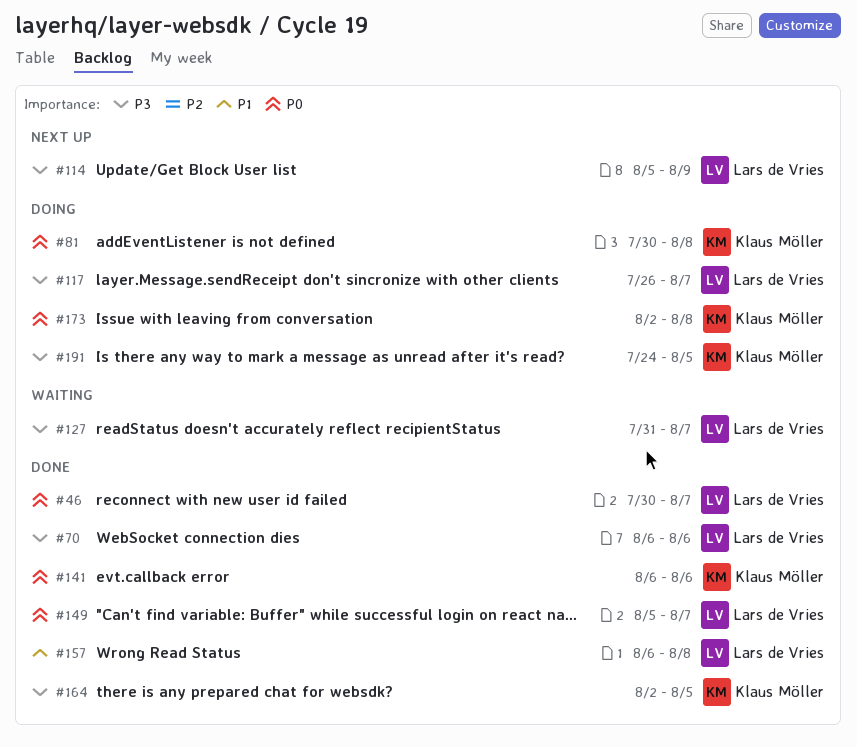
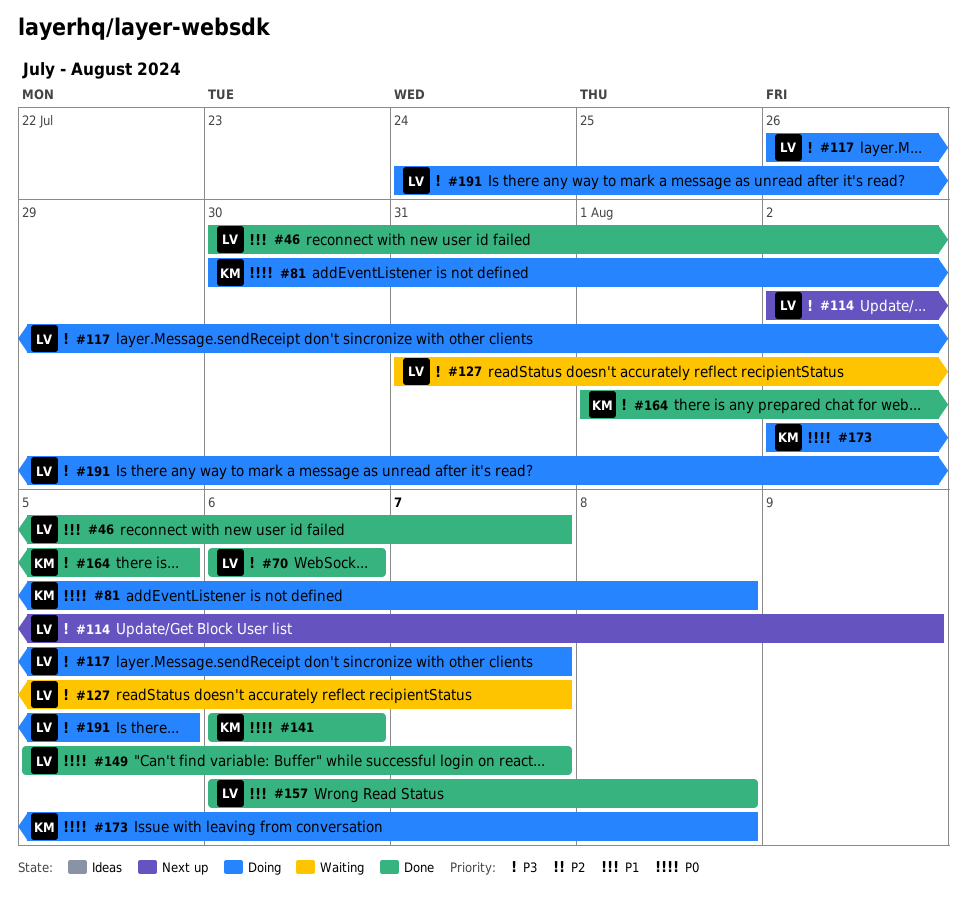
#46, priority: P0 -> P1
#114, start: Aug 5 -> Aug 2
#164, start: Aug 2 -> Aug 1
#191, owner: Klaus Möller -> Lars de Vries

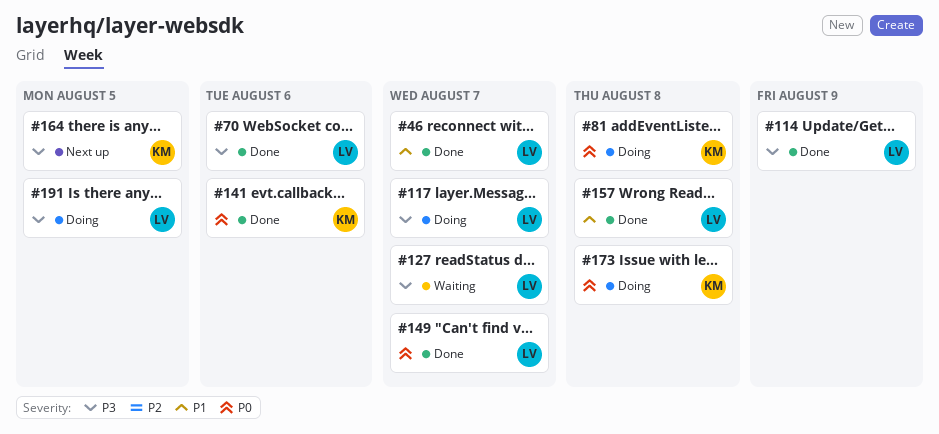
#114, status: Next up -> Done
#164, status: Done -> Next up

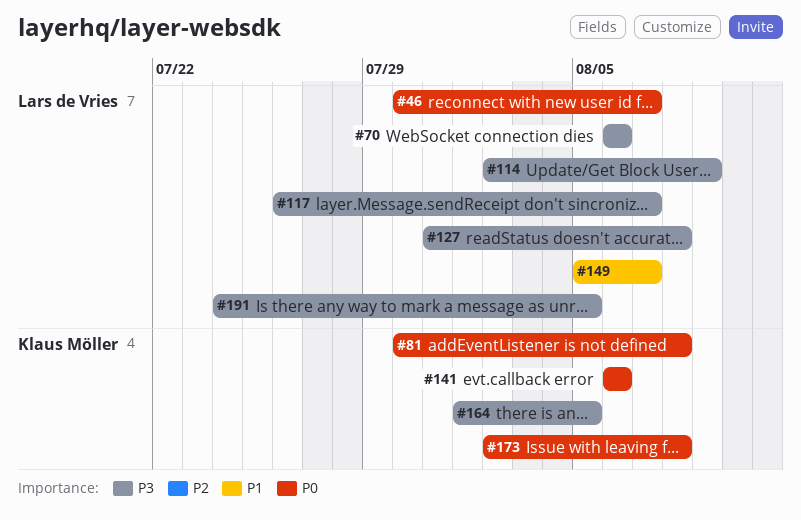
#46, priority: P1 -> P0
#127, due: Aug 7 -> Aug 8
#149, priority: P0 -> P1
#157: present -> none

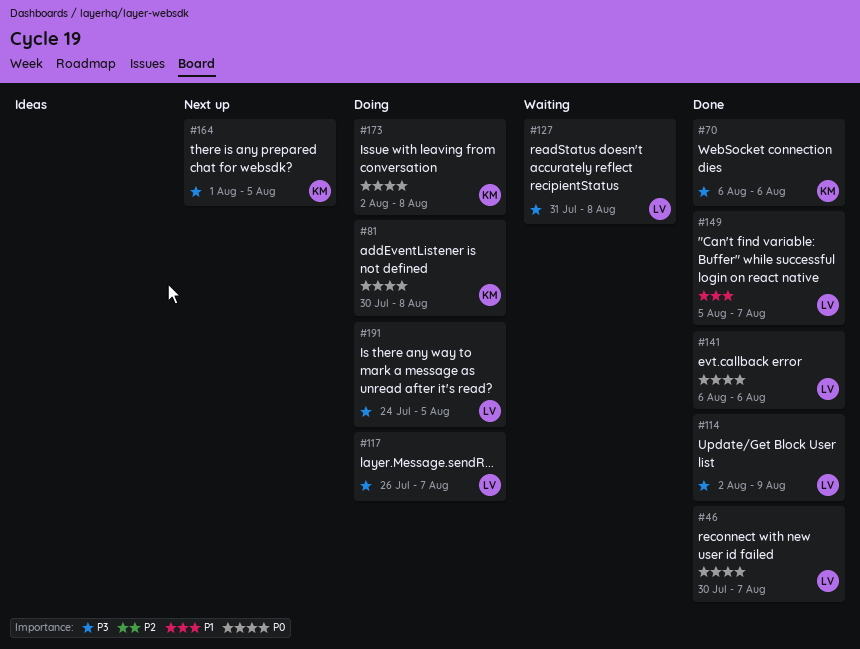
#70, owner: Lars de Vries -> Klaus Möller
#141, owner: Klaus Möller -> Lars de Vries

